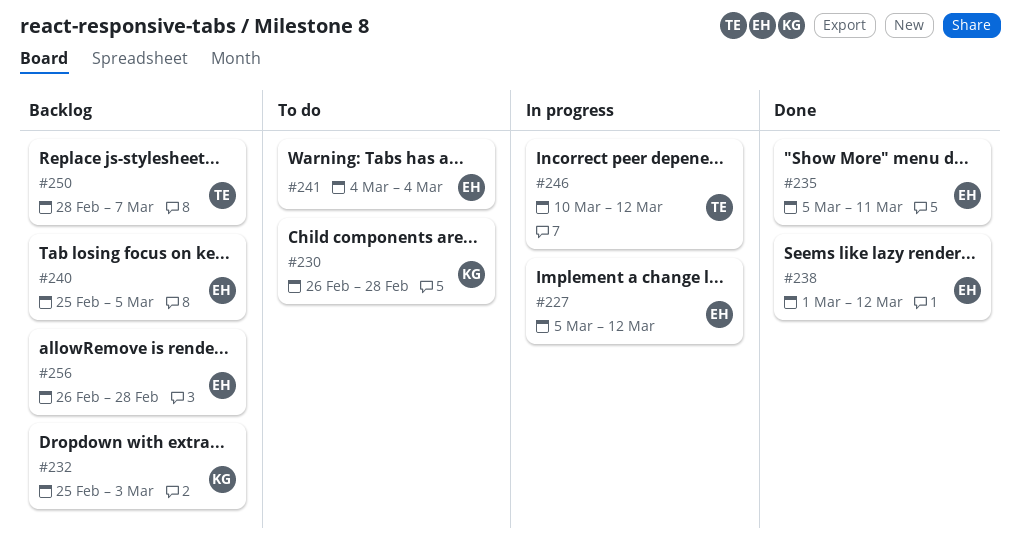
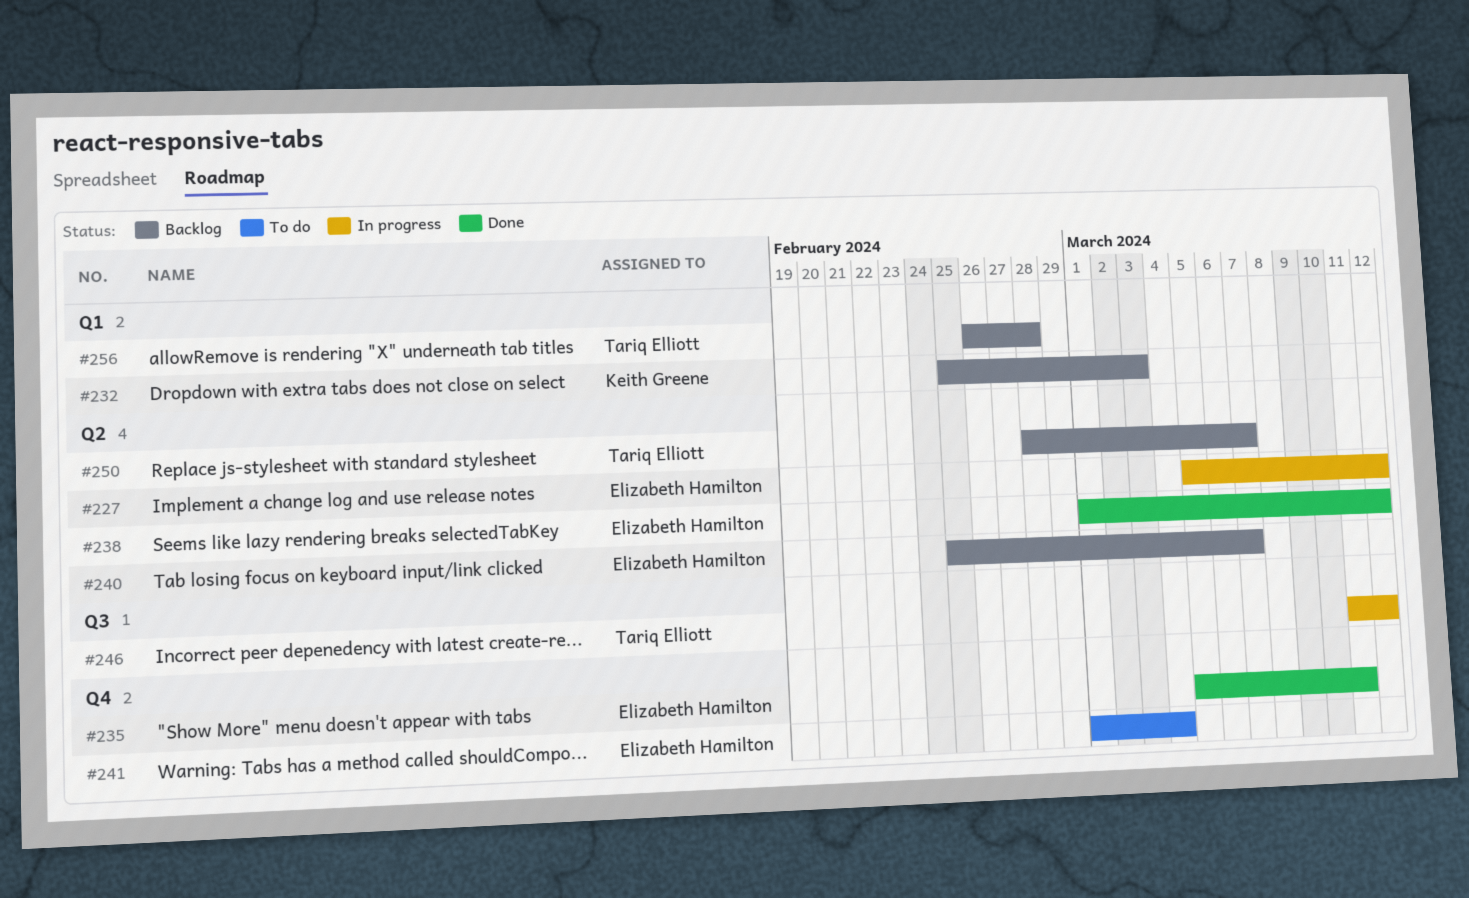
#230: present -> none
#240, due: Mar 5 -> Mar 7
#241, start: Mar 4 -> Mar 1
#246, start: Mar 10 -> Mar 11
#256, owner: Elizabeth Hamilton -> Tariq Elliott

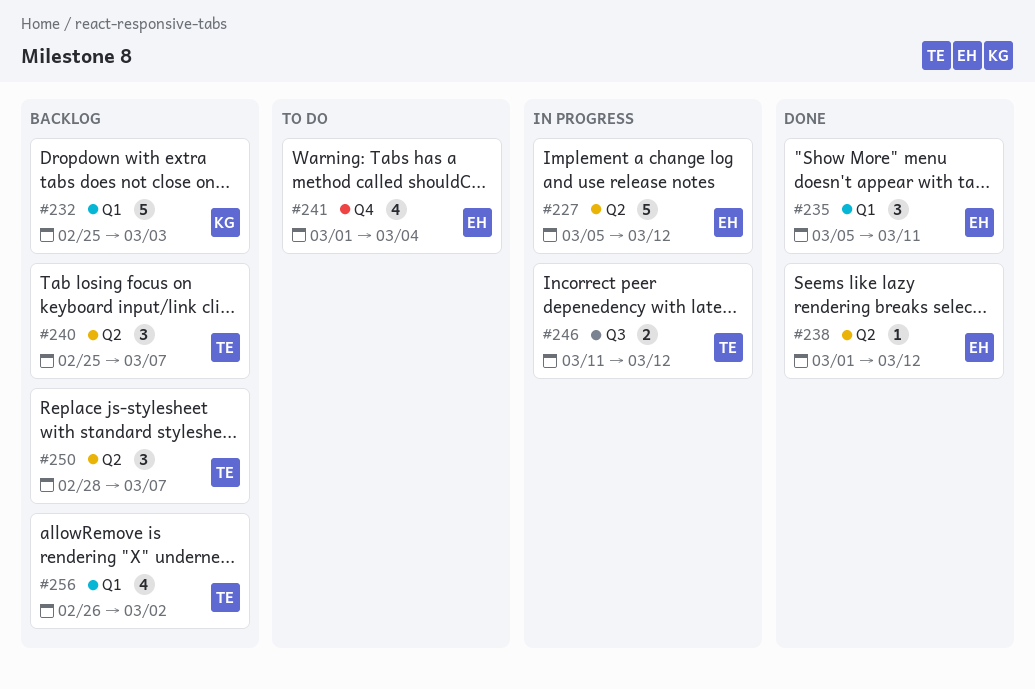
#235, label: Q4 -> Q1
#240, owner: Elizabeth Hamilton -> Tariq Elliott
#256, due: Feb 28 -> Mar 2

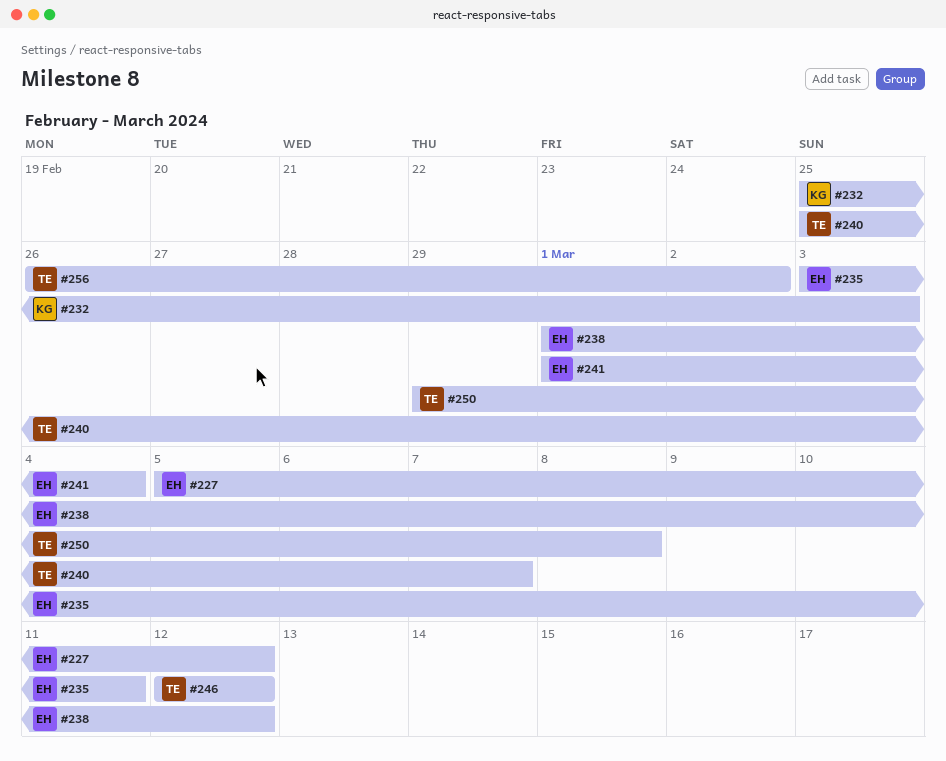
#235, start: Mar 5 -> Mar 3
#246, start: Mar 11 -> Mar 12
#250, start: Feb 28 -> Feb 29
#250, due: Mar 7 -> Mar 8

